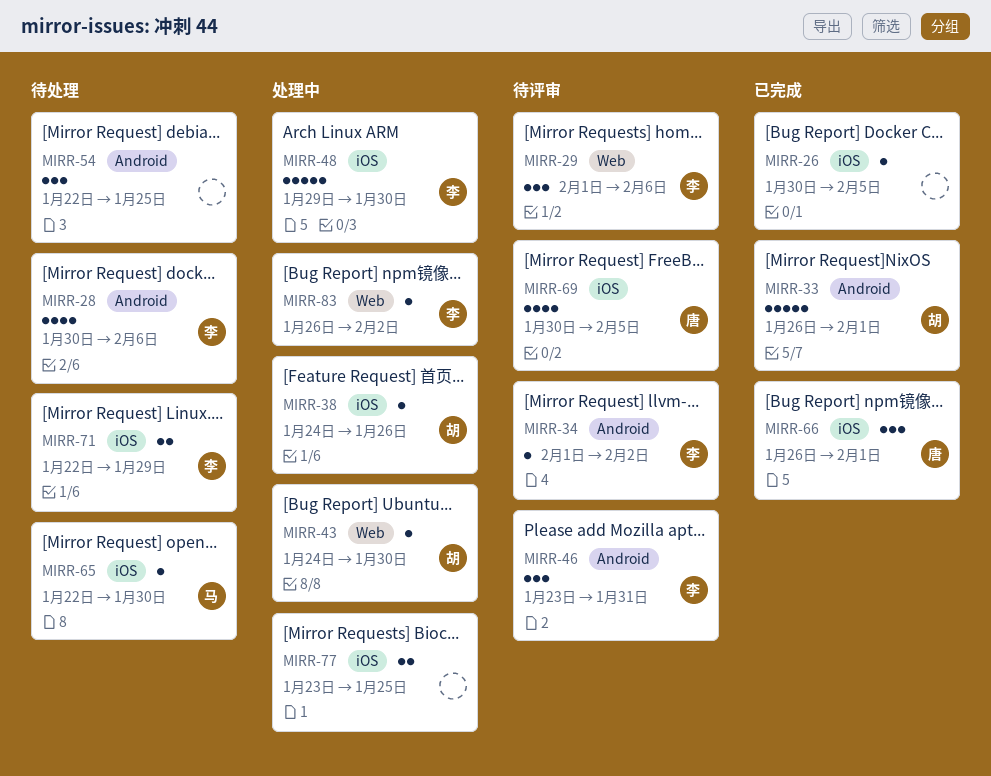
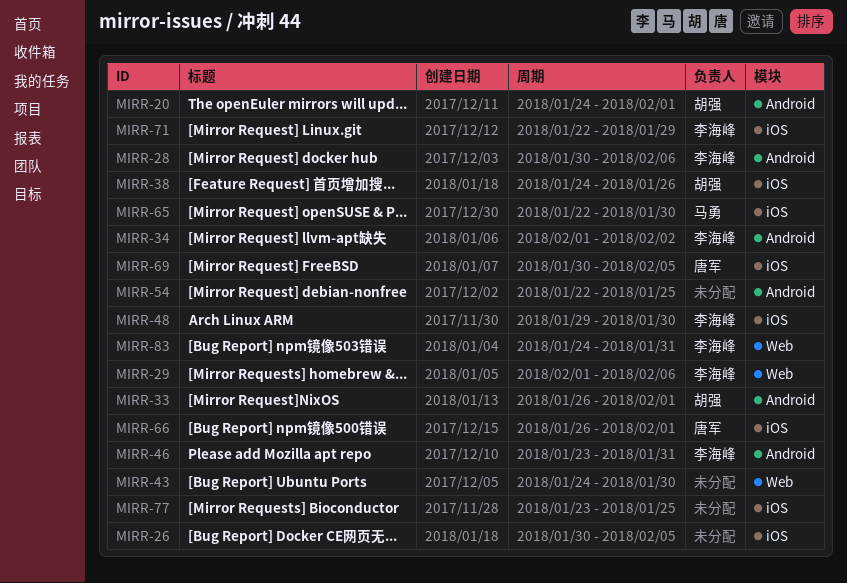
MIRR-20: none -> present
MIRR-43, owner: 胡强 -> none
MIRR-83, start: Jan 26 -> Jan 24
MIRR-83, due: Feb 2 -> Jan 31

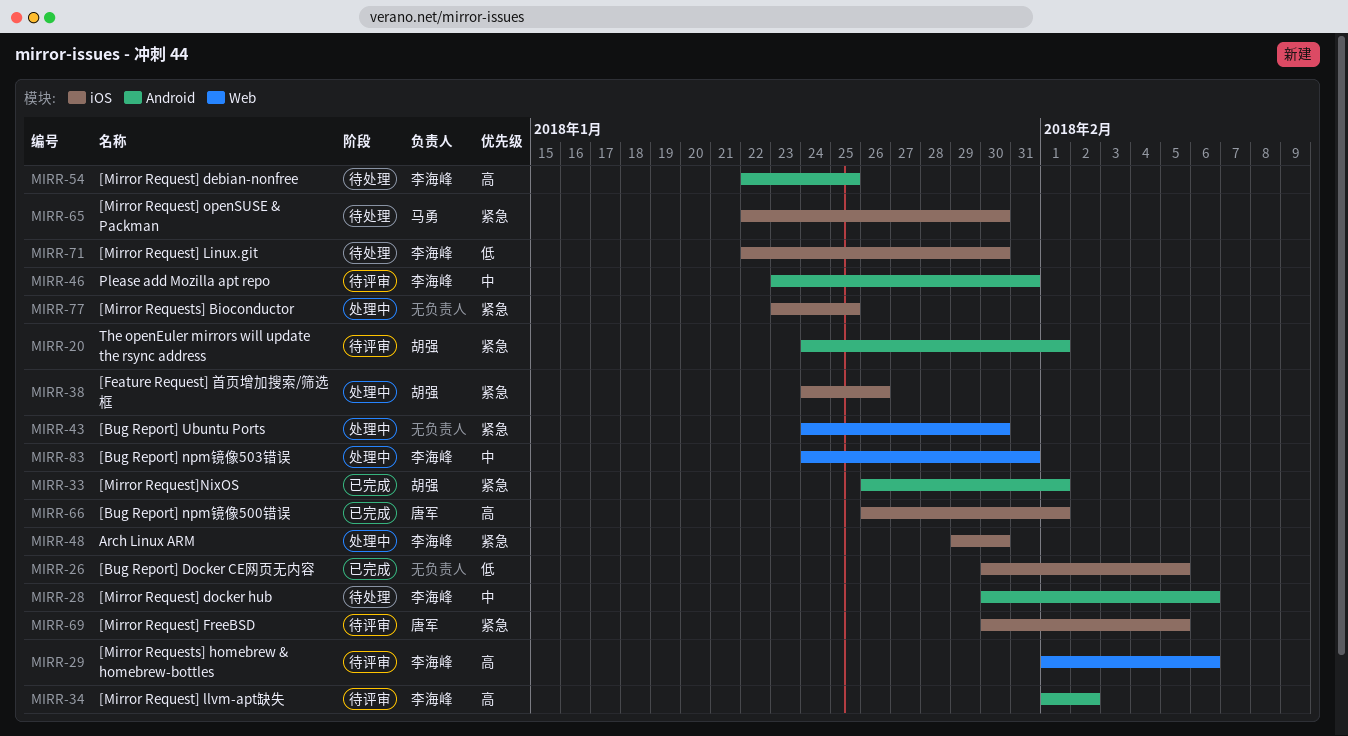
MIRR-54, owner: none -> 李海峰
MIRR-71, due: Jan 29 -> Jan 30

